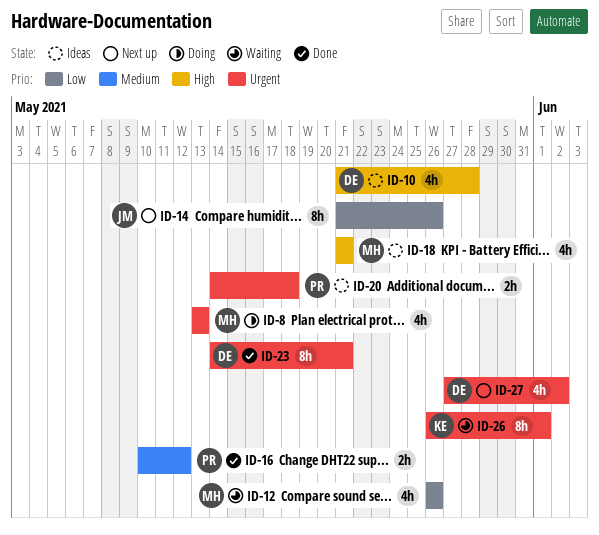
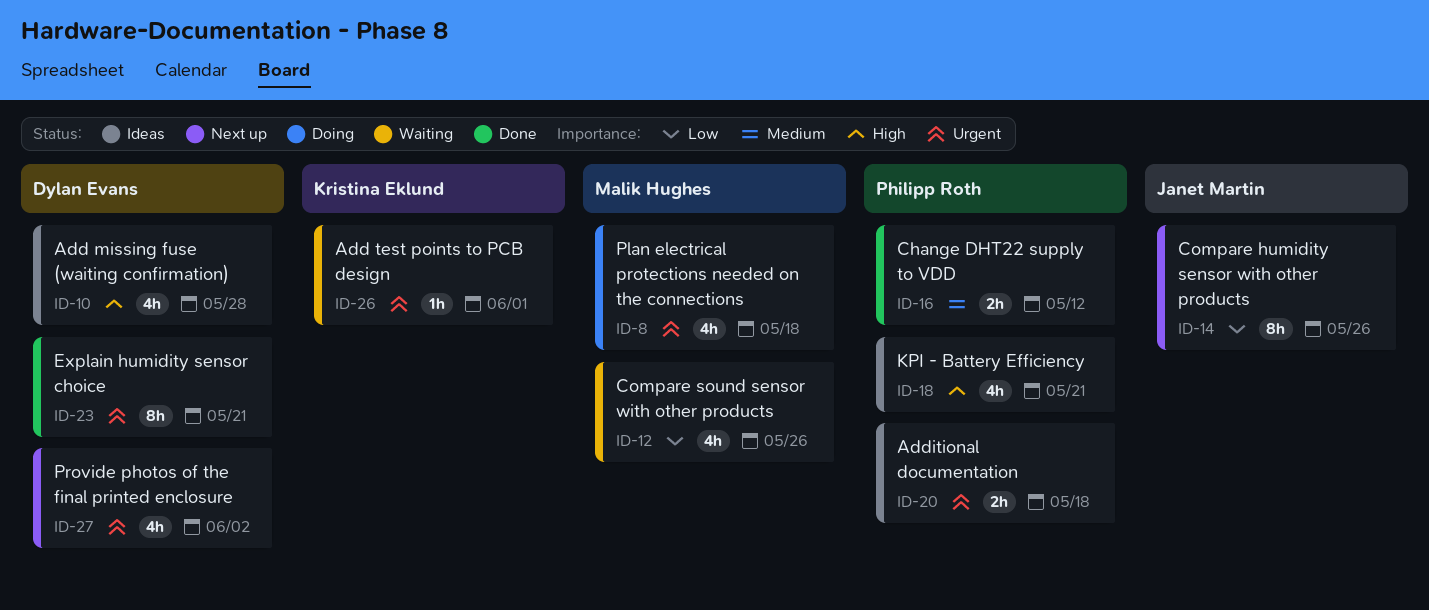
ID-8, due: May 13 -> May 18
ID-18, owner: Malik Hughes -> Philipp Roth
ID-26, estimate: 8h -> 1h

